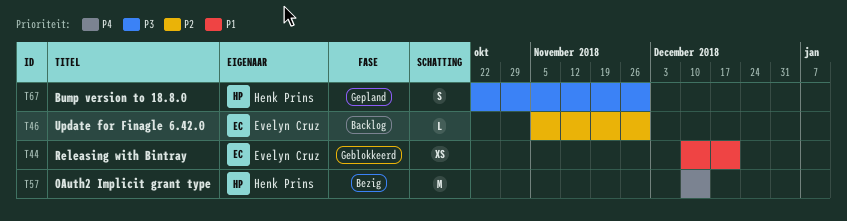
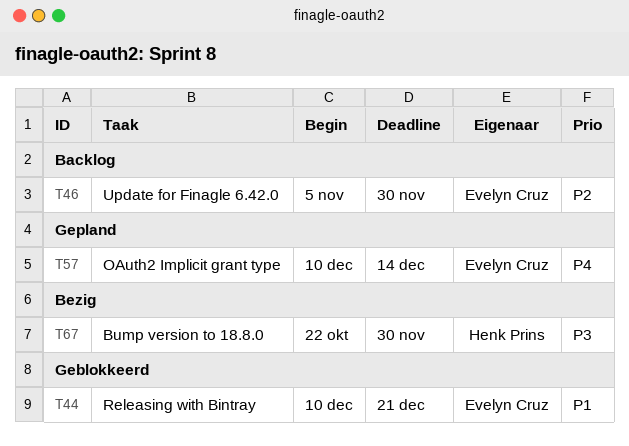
T57, status: Bezig -> Gepland
T57, owner: Henk Prins -> Evelyn Cruz
T67, status: Gepland -> Bezig

